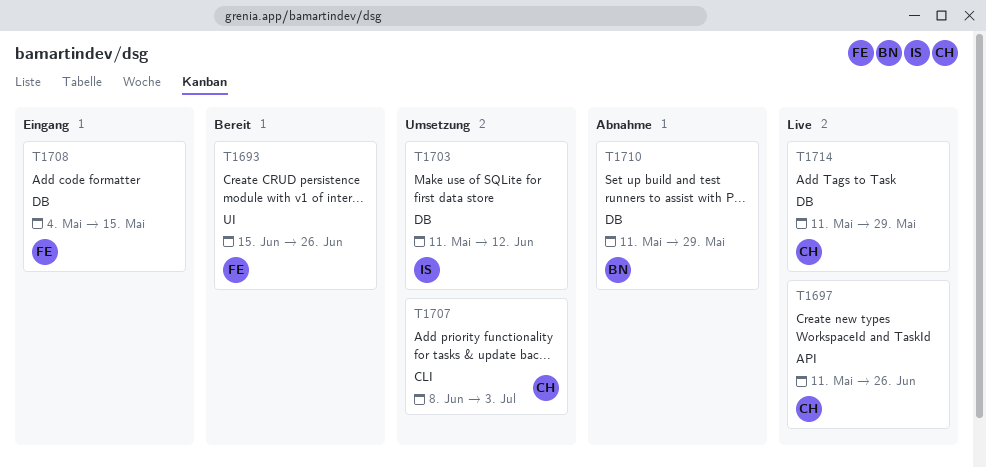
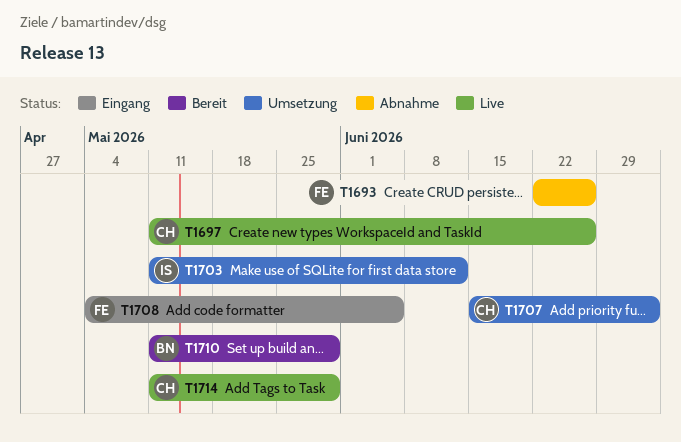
T1693, status: Bereit -> Abnahme
T1693, start: Jun 15 -> Jun 22
T1707, start: Jun 8 -> Jun 15
T1708, due: May 15 -> Jun 5
T1710, status: Abnahme -> Bereit

